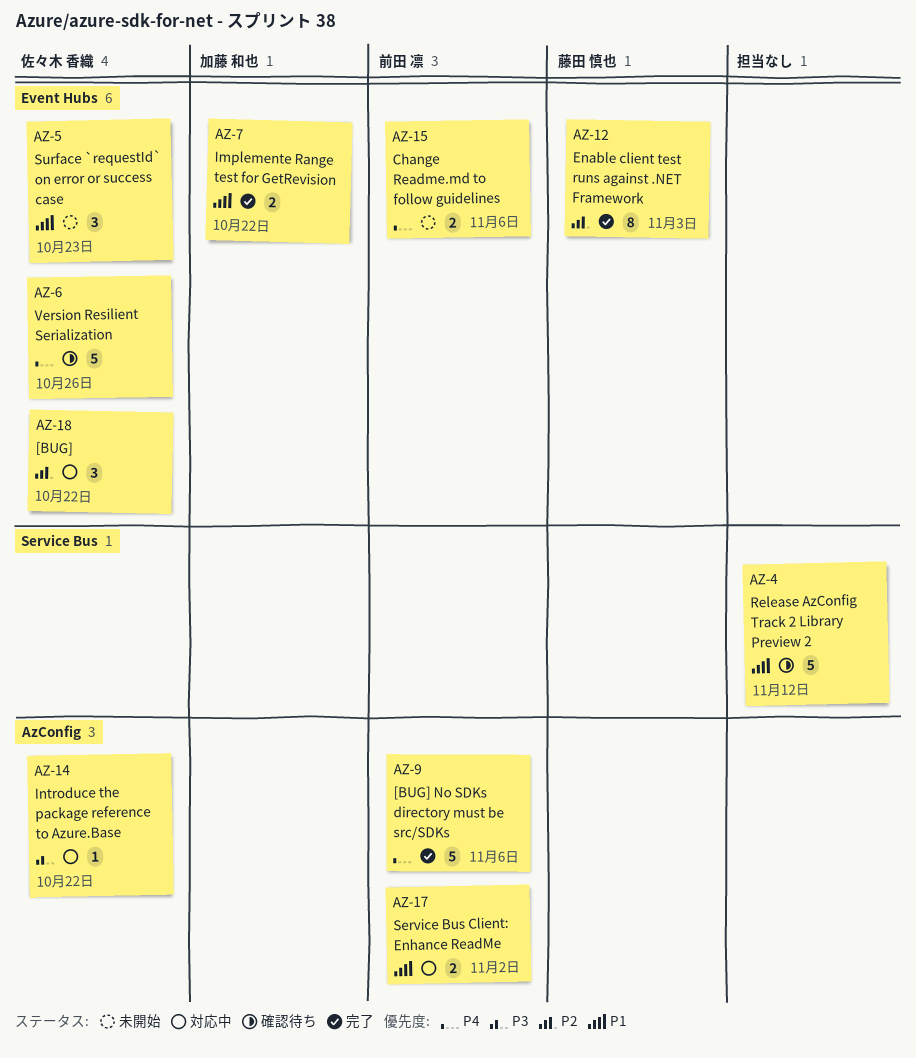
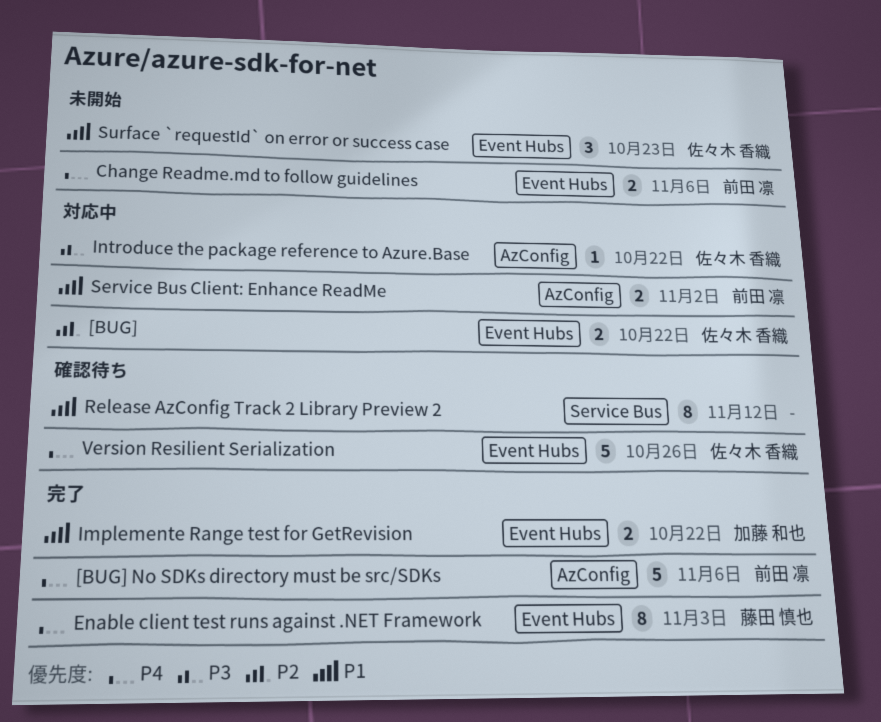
[BUG], estimate: 3 -> 2
Enable client test runs against .NET Framework, priority: P2 -> P4
Release AzConfig Track 2 Library Preview 2, estimate: 5 -> 8

